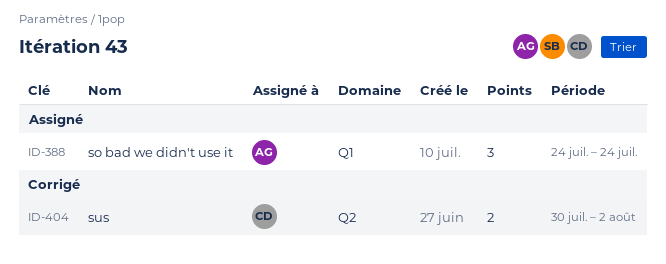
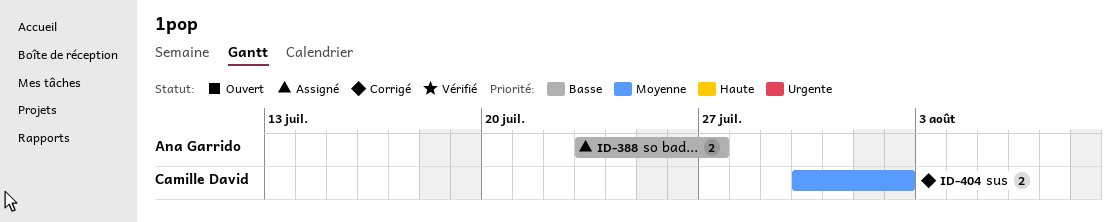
ID-388, estimate: 3 -> 2
ID-388, start: Jul 24 -> Jul 23
ID-388, due: Jul 24 -> Jul 27

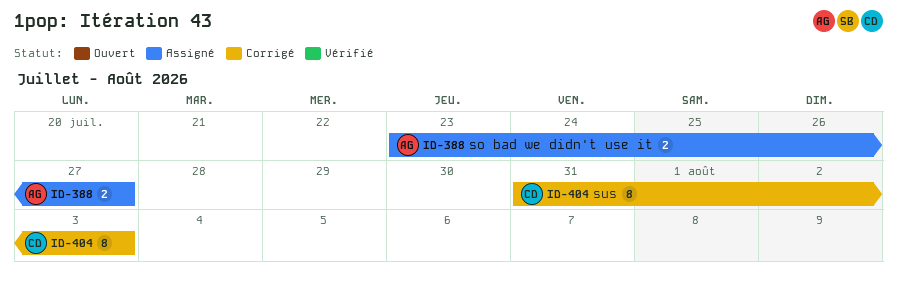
ID-404, estimate: 2 -> 8
ID-404, start: Jul 30 -> Jul 31
ID-404, due: Aug 2 -> Aug 3

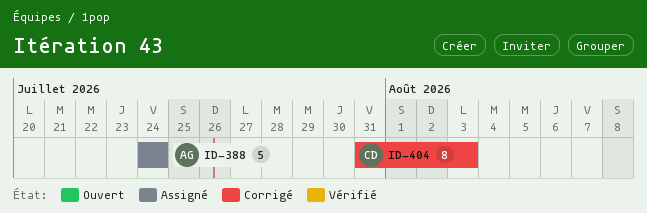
ID-388, estimate: 2 -> 5
ID-388, start: Jul 23 -> Jul 24
ID-388, due: Jul 27 -> Jul 24

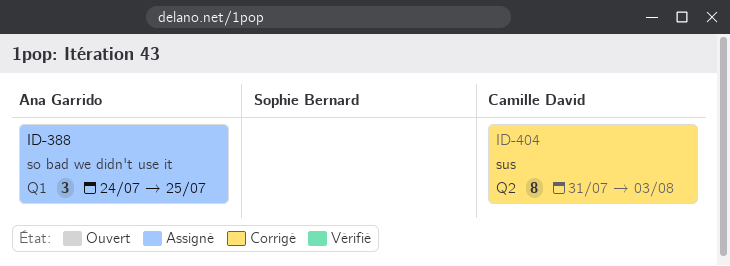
ID-388, estimate: 5 -> 3
ID-388, due: Jul 24 -> Jul 25

